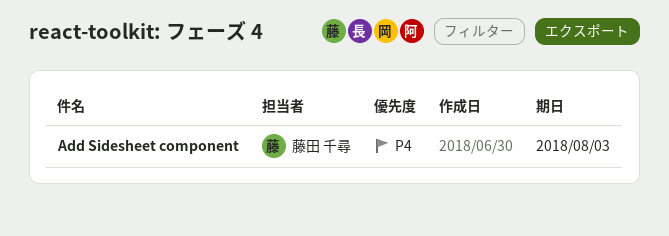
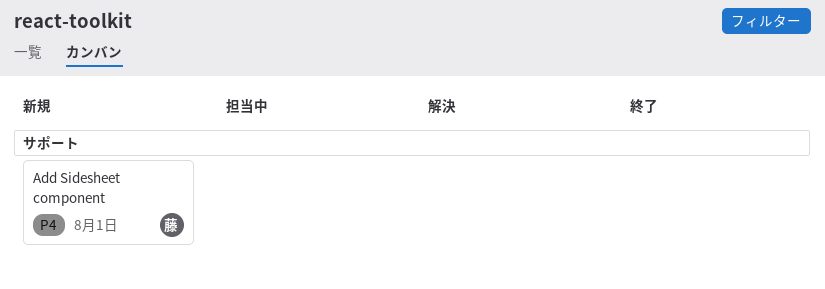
Add Sidesheet component, due: Aug 3 -> Aug 1

